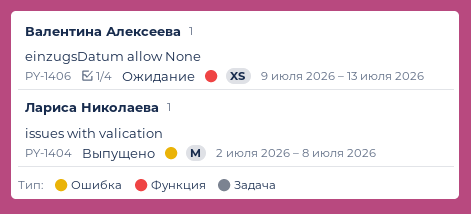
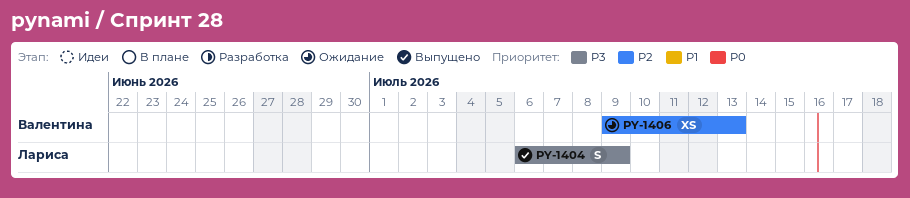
PY-1404, estimate: M -> S
PY-1404, start: Jul 2 -> Jul 6
PY-1404, due: Jul 8 -> Jul 9

